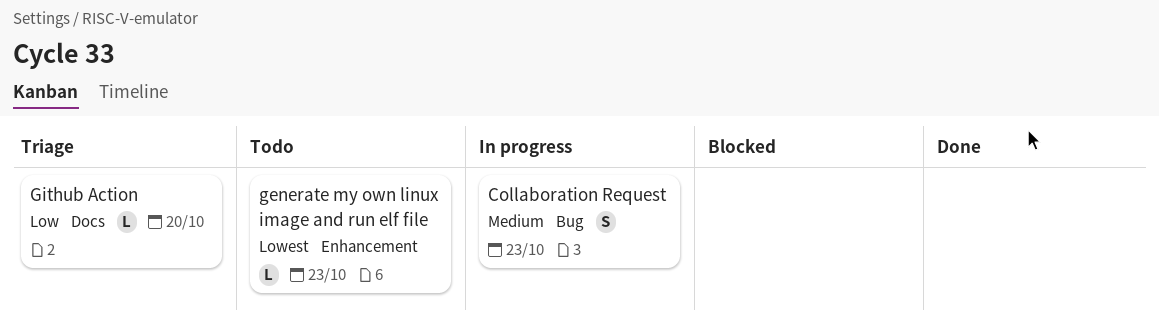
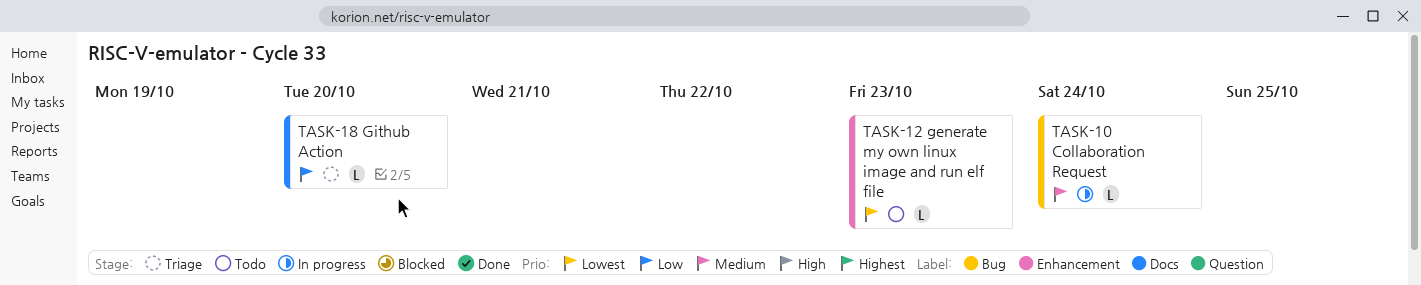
Collaboration Request, estimate: S -> L
Collaboration Request, due: Oct 23 -> Oct 24

